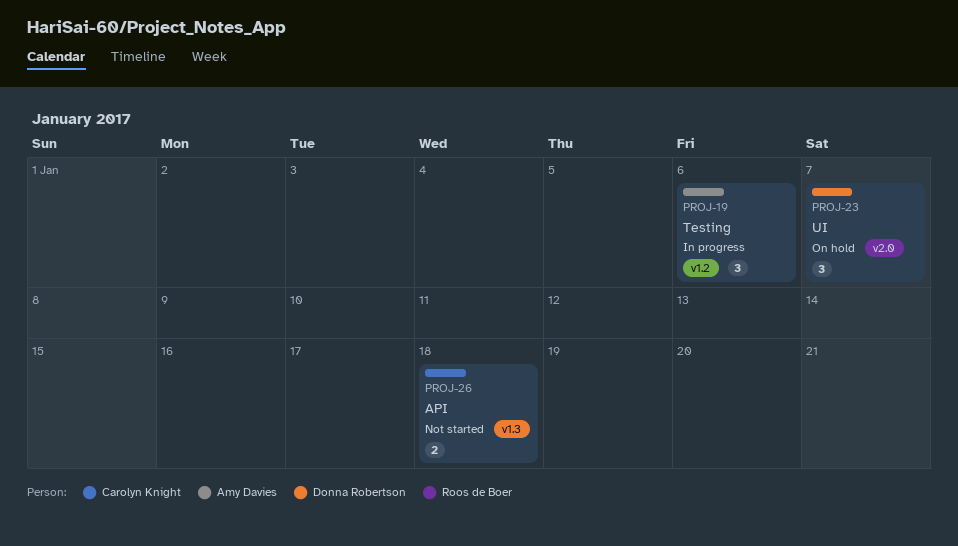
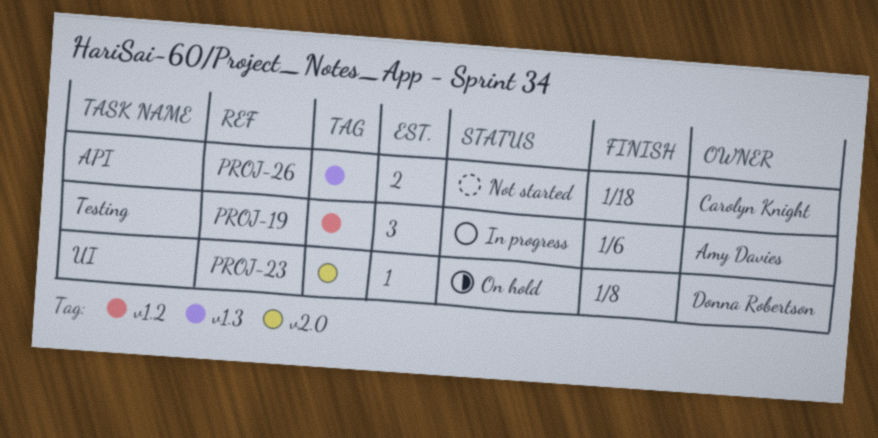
PROJ-23, estimate: 3 -> 1
PROJ-23, due: Jan 7 -> Jan 8

